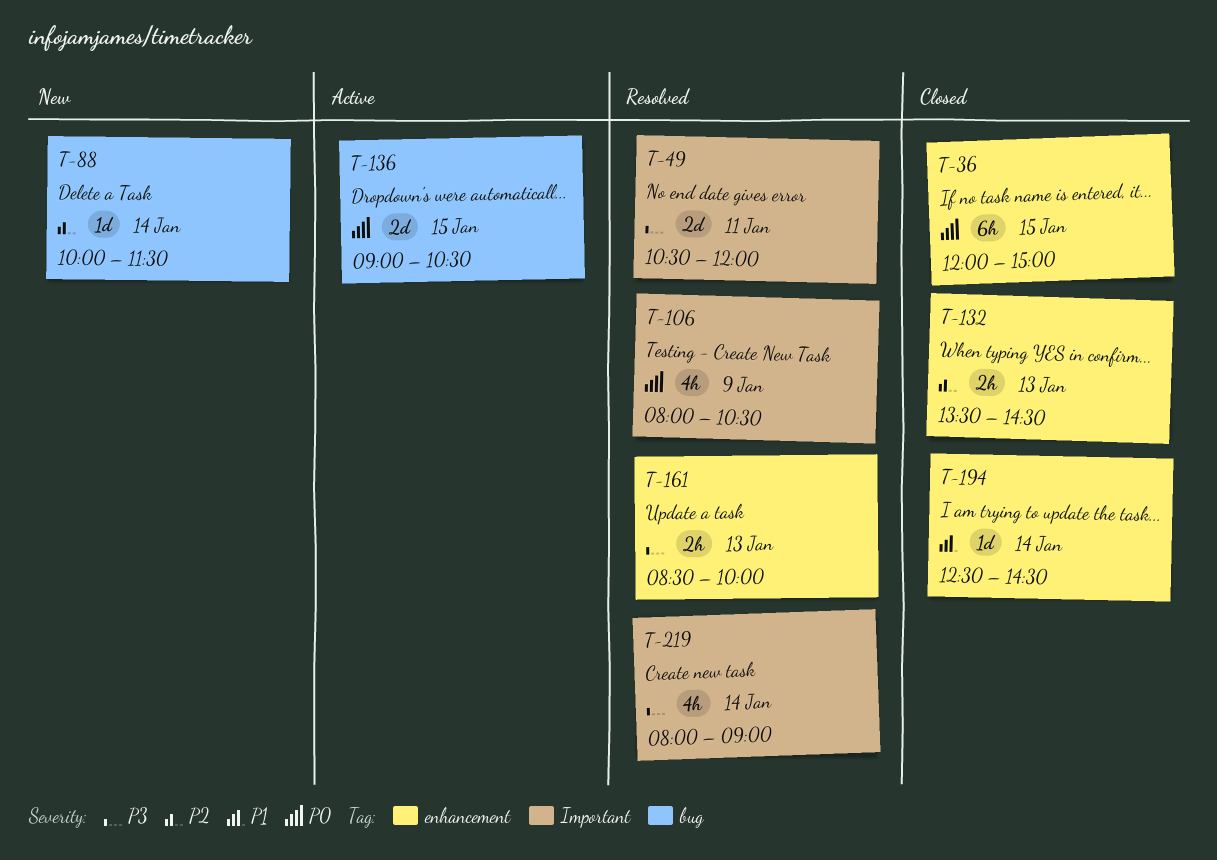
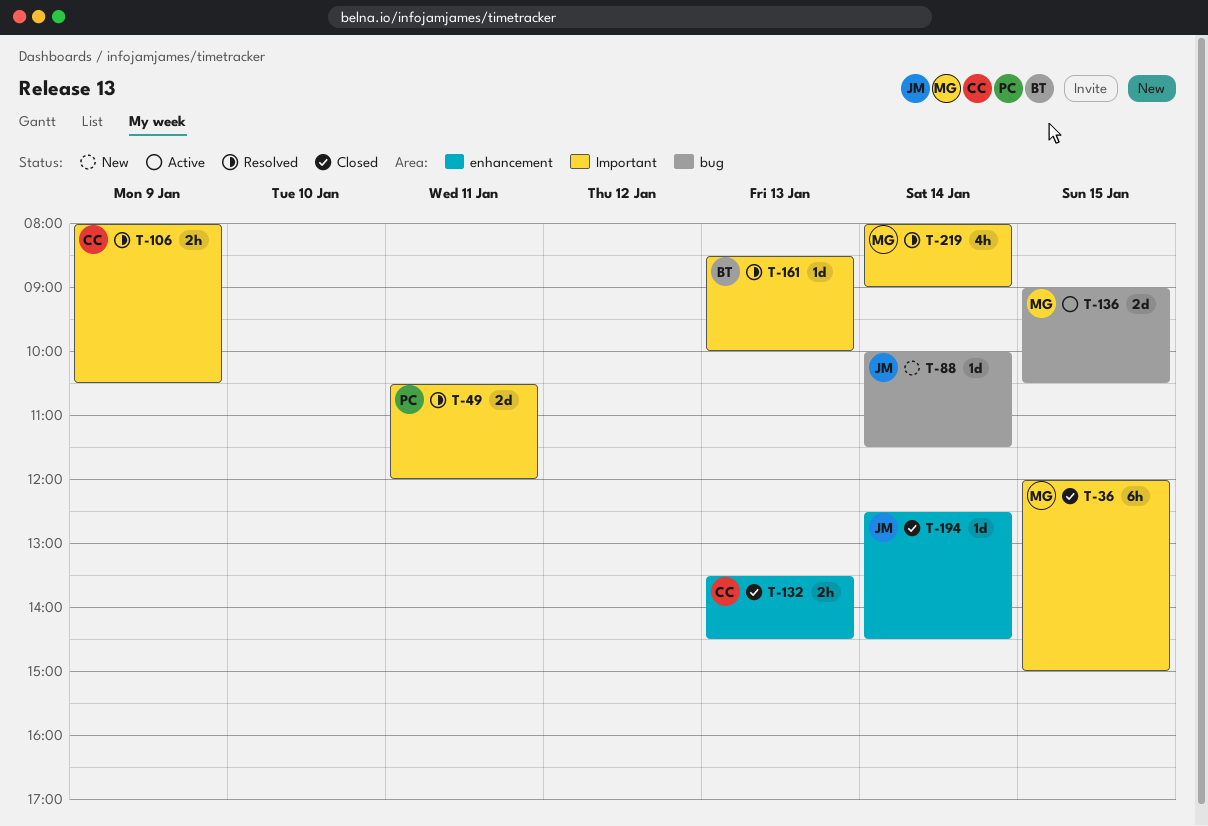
T-36, label: enhancement -> Important
T-106, estimate: 4h -> 2h
T-161, label: enhancement -> Important
T-161, estimate: 2h -> 1d

